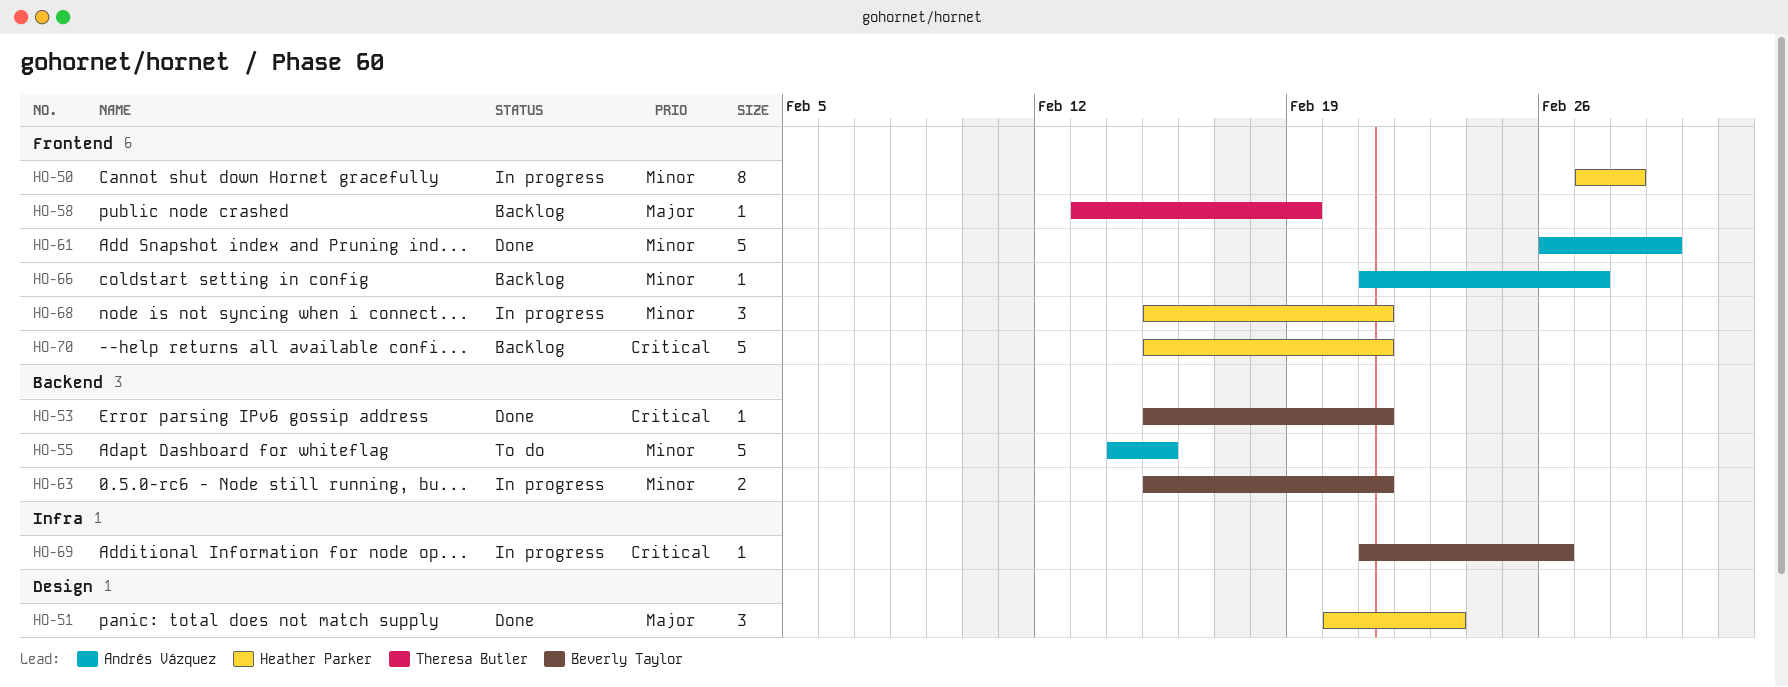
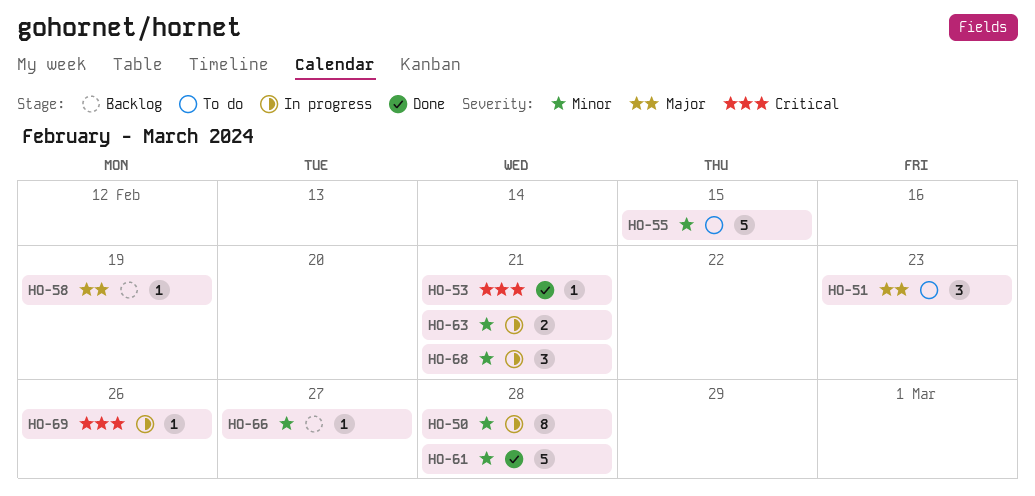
HO-51, status: Done -> To do
HO-61, due: Feb 29 -> Feb 28
HO-70: present -> none

